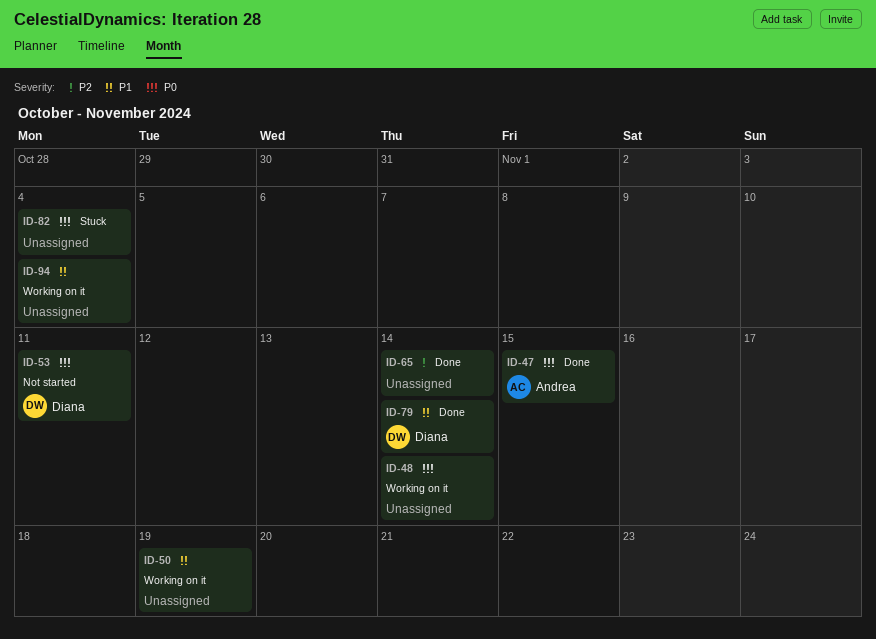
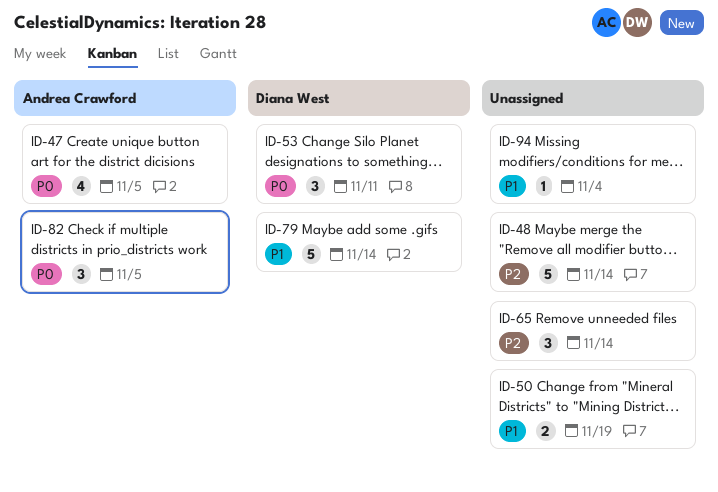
ID-47, due: Nov 15 -> Nov 5
ID-48, priority: P0 -> P2
ID-82, owner: none -> Andrea Crawford
ID-82, due: Nov 4 -> Nov 5

